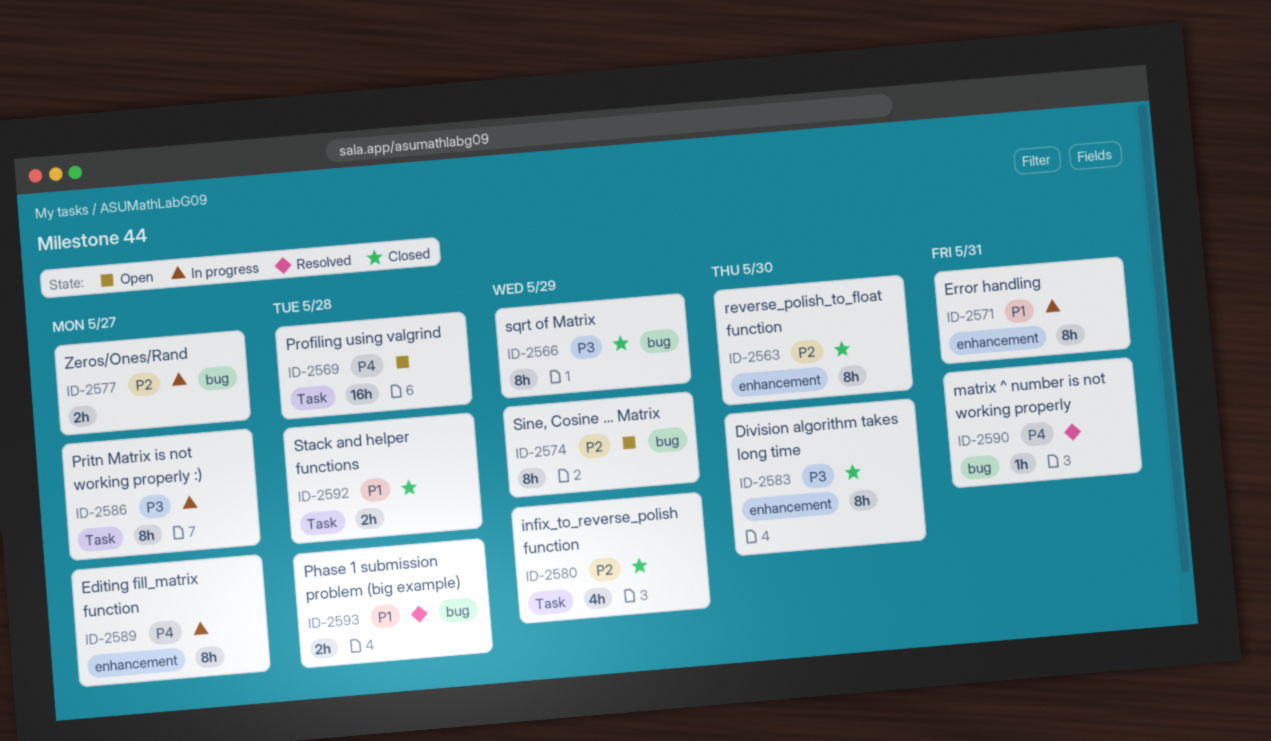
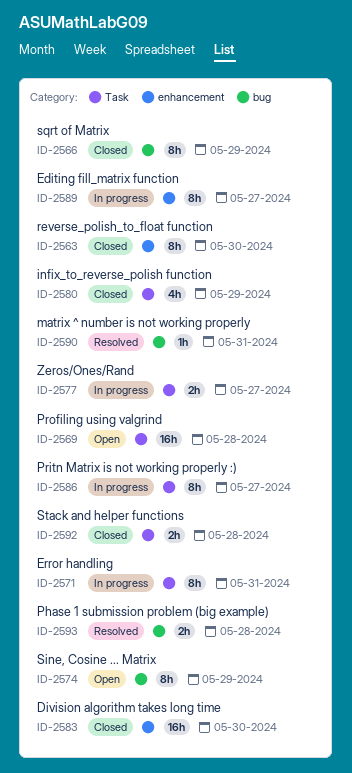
ID-2571, label: enhancement -> Task
ID-2577, label: bug -> Task
ID-2583, estimate: 8h -> 16h

